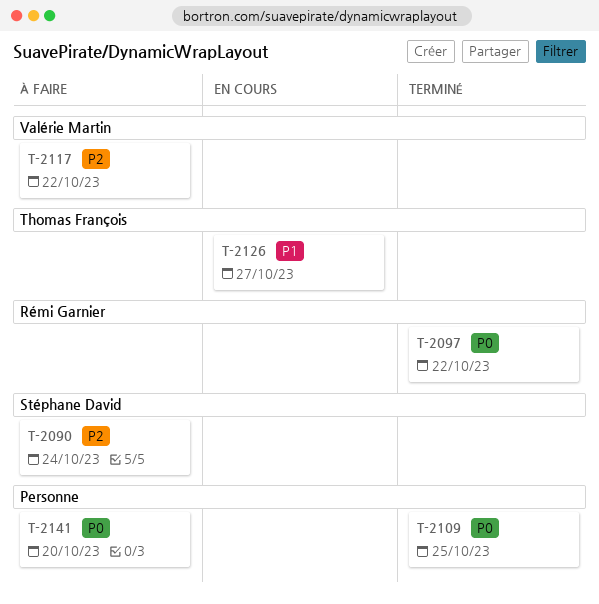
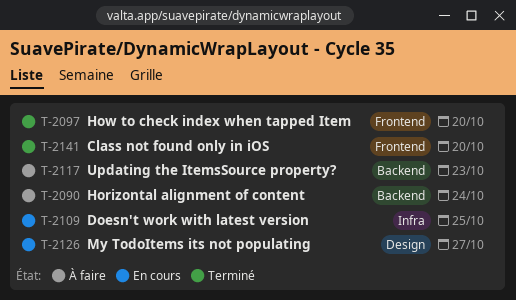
T-2097, due: Oct 22 -> Oct 20
T-2109, status: Terminé -> En cours
T-2117, due: Oct 22 -> Oct 23
T-2141, status: À faire -> Terminé

